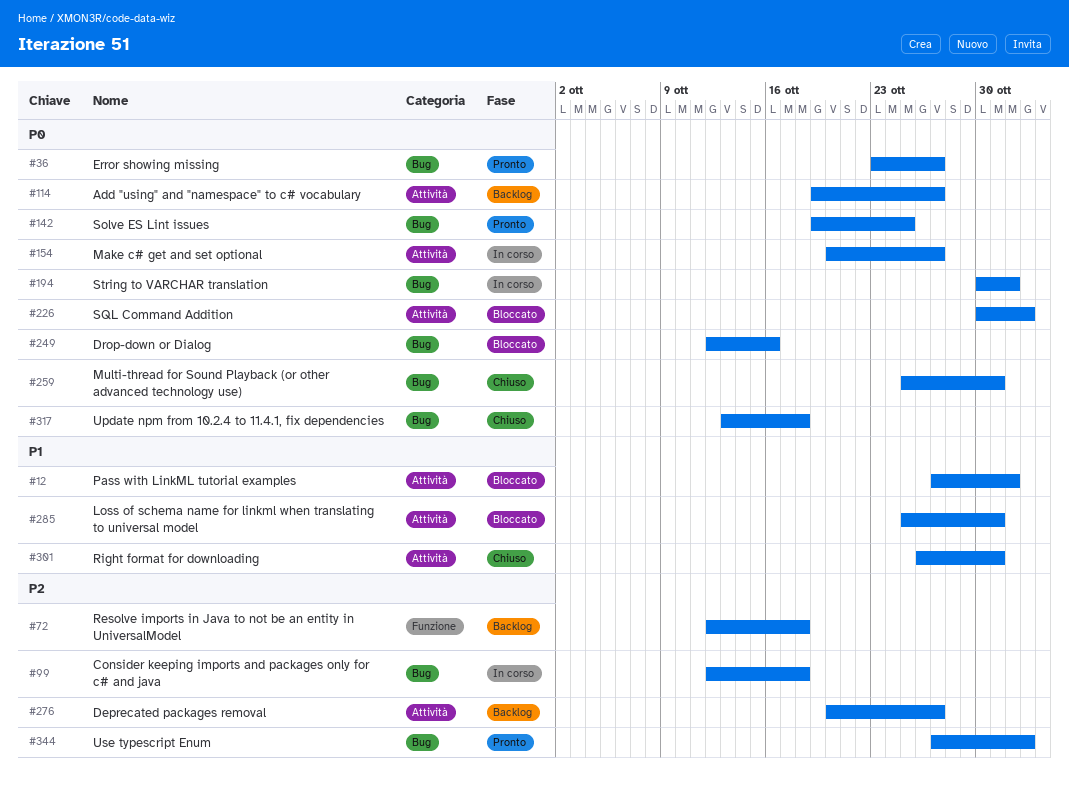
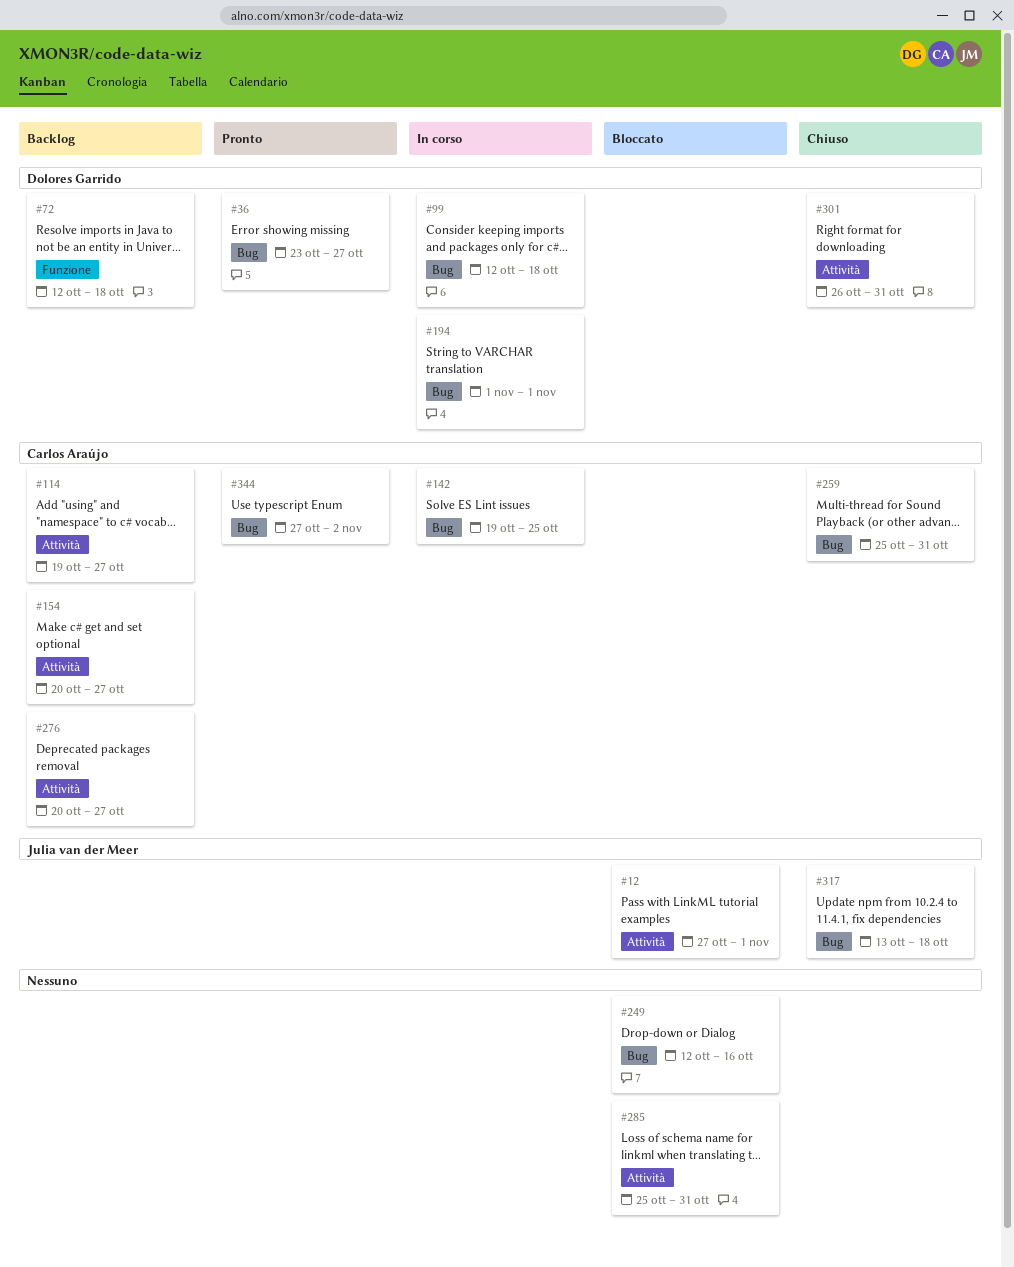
#142, status: Pronto -> In corso
#154, status: In corso -> Backlog
#194, start: Oct 30 -> Nov 1
#226: present -> none

